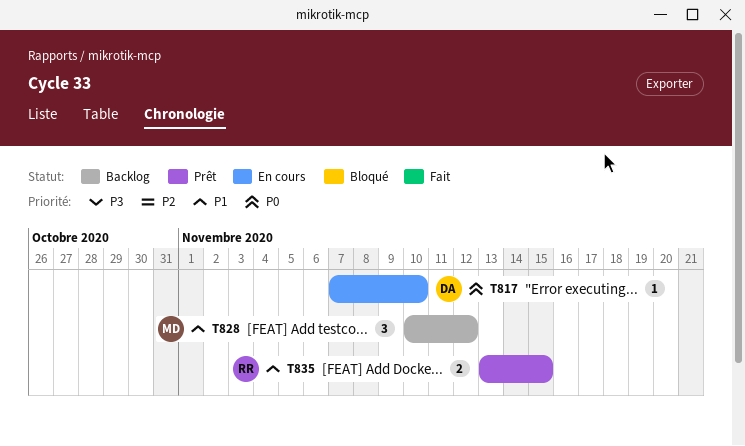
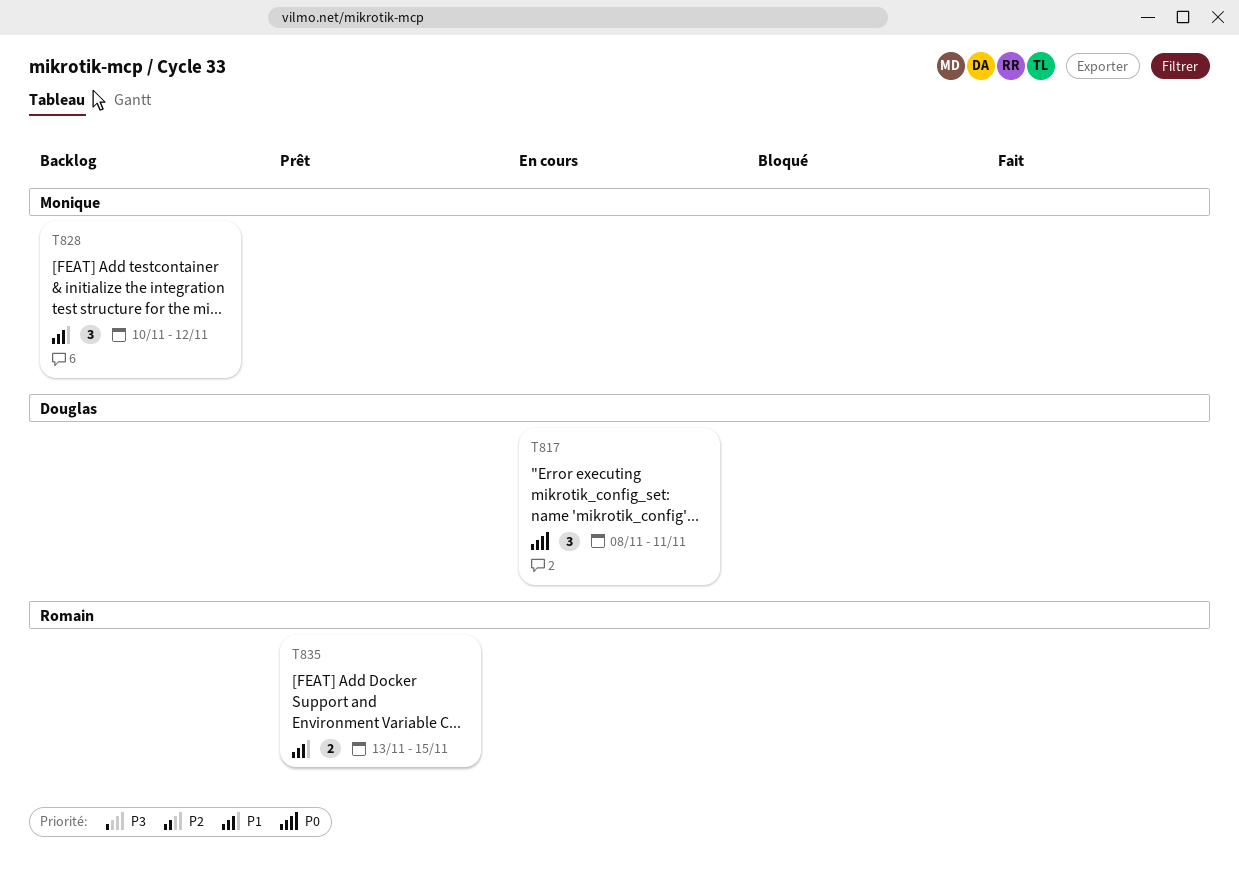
T817, estimate: 1 -> 3
T817, start: Nov 7 -> Nov 8
T817, due: Nov 10 -> Nov 11

